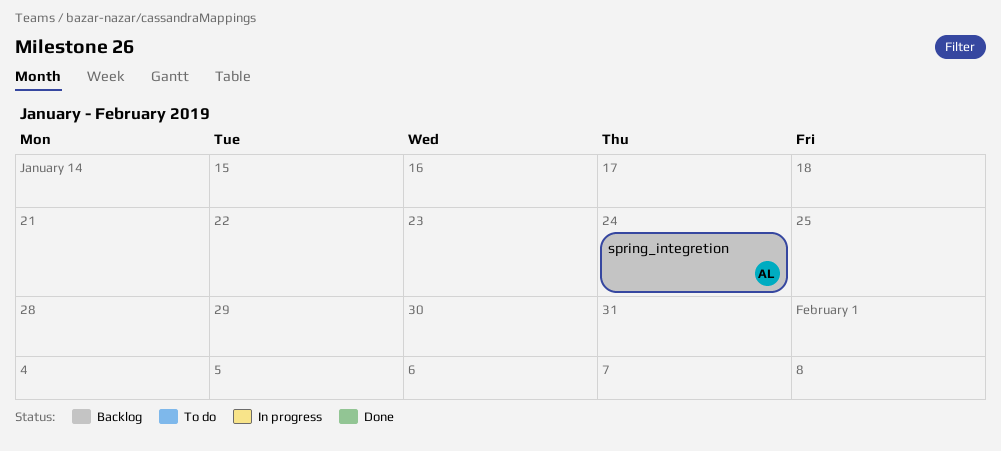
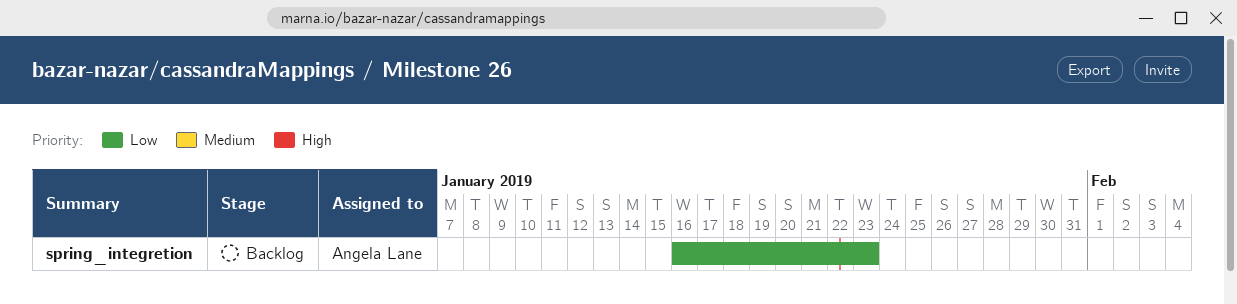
spring_integretion, due: Jan 24 -> Jan 23

